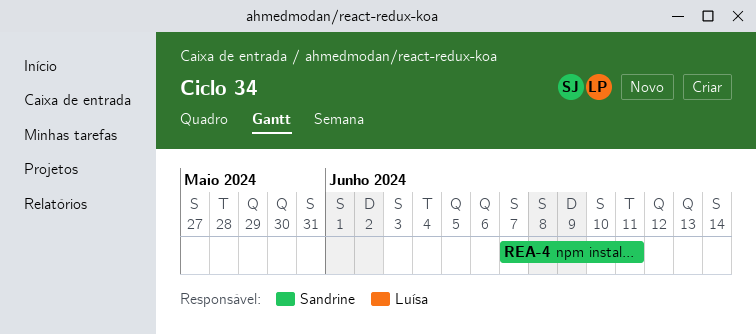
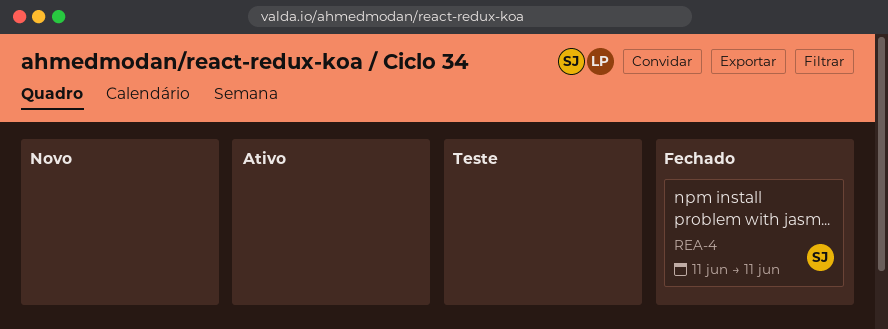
REA-4, start: Jun 7 -> Jun 11

